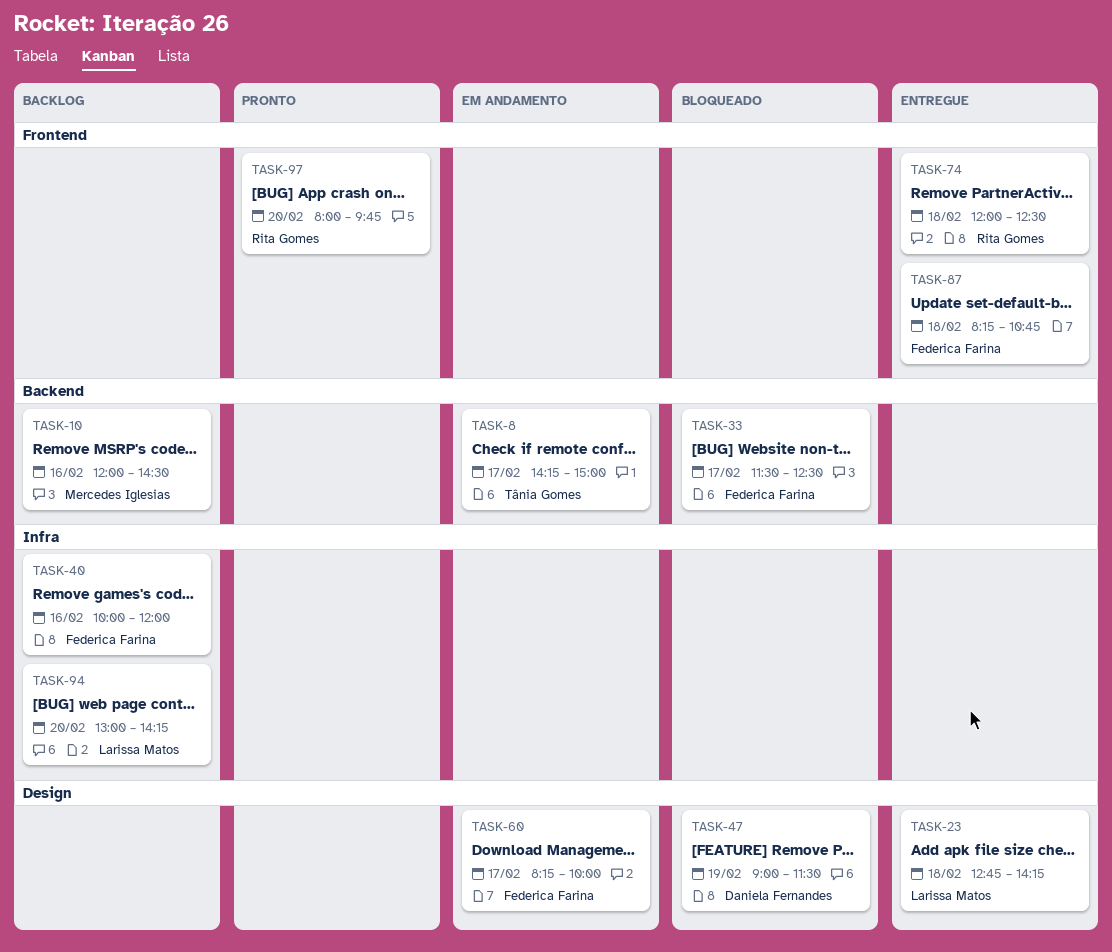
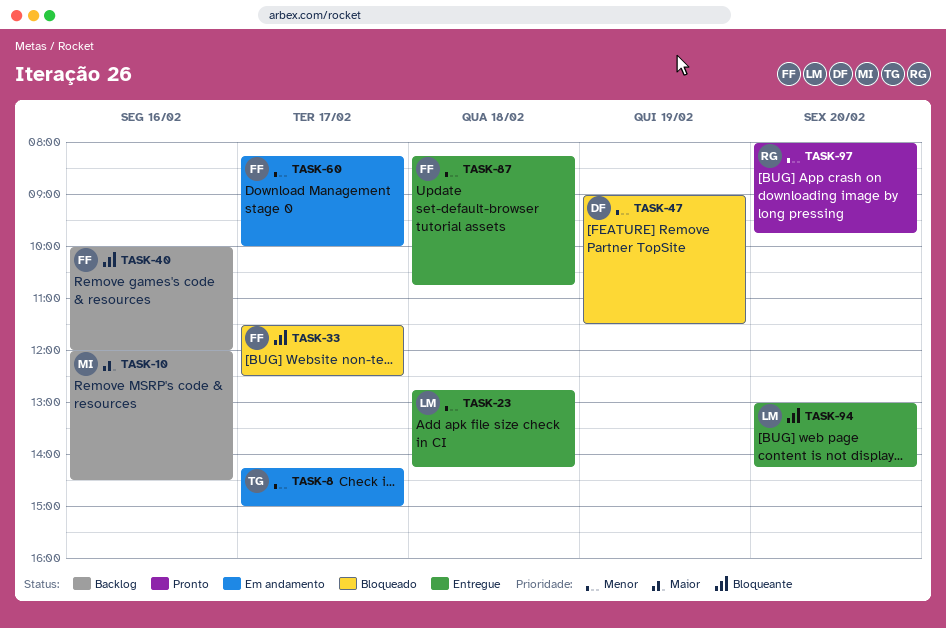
TASK-74: present -> none
TASK-94, status: Backlog -> Entregue

